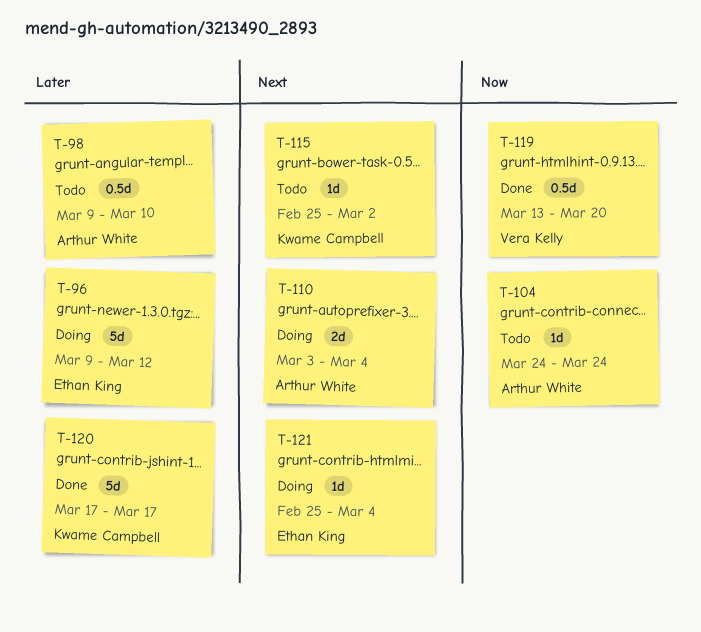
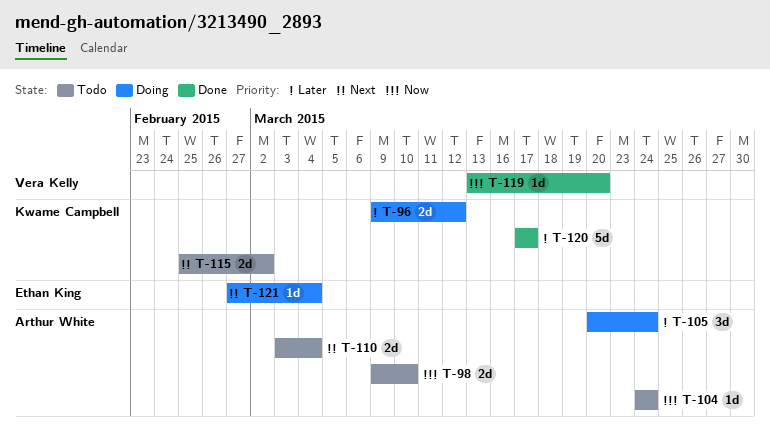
T-96, owner: Ethan King -> Kwame Campbell
T-96, estimate: 5d -> 2d
T-98, priority: Later -> Now
T-98, estimate: 0.5d -> 2d
T-105: none -> present
T-110, status: Doing -> Todo
T-115, estimate: 1d -> 2d
T-119, estimate: 0.5d -> 1d
T-121, start: Feb 25 -> Feb 27

